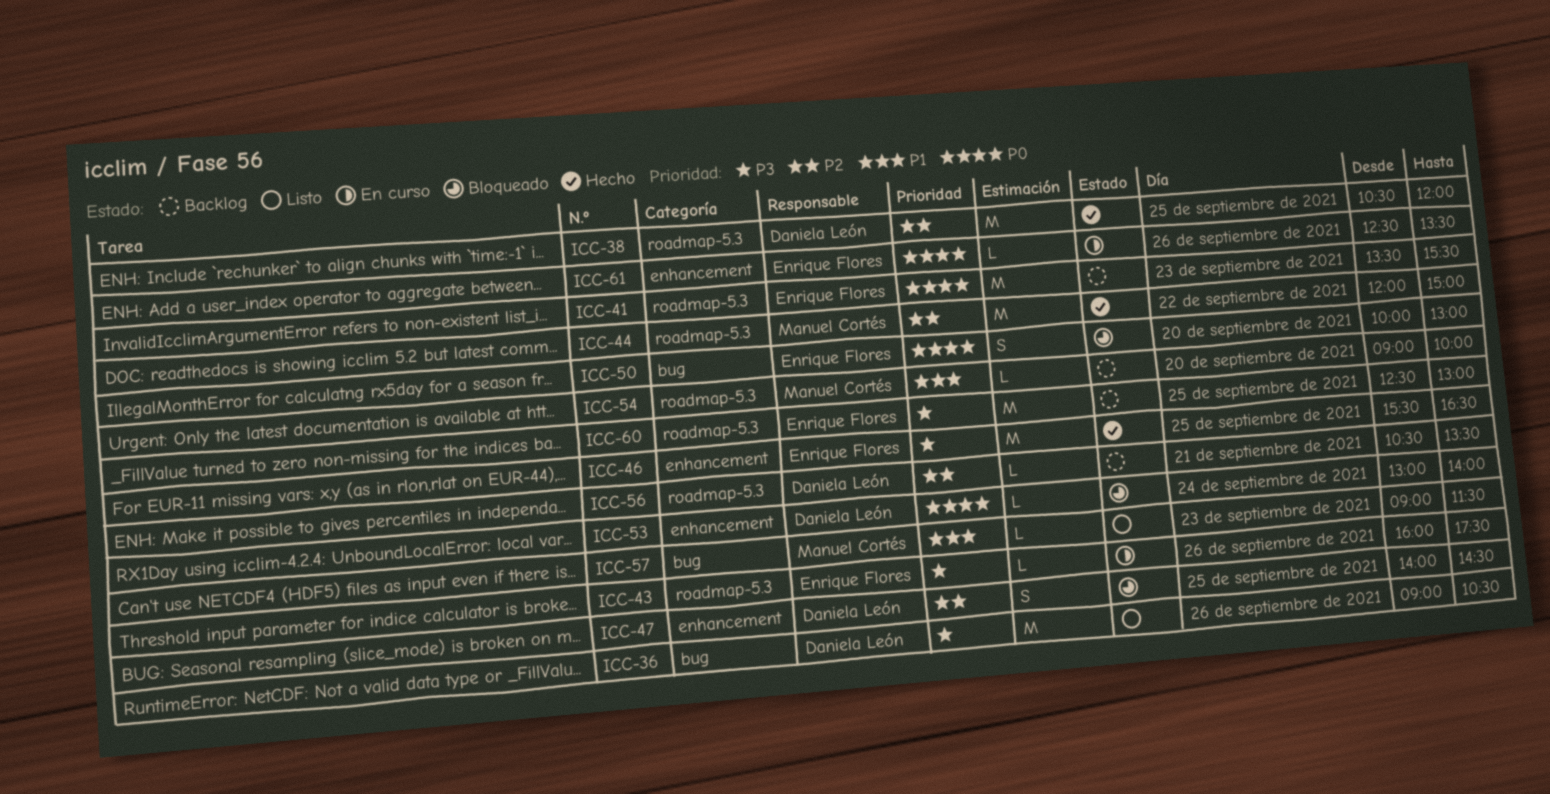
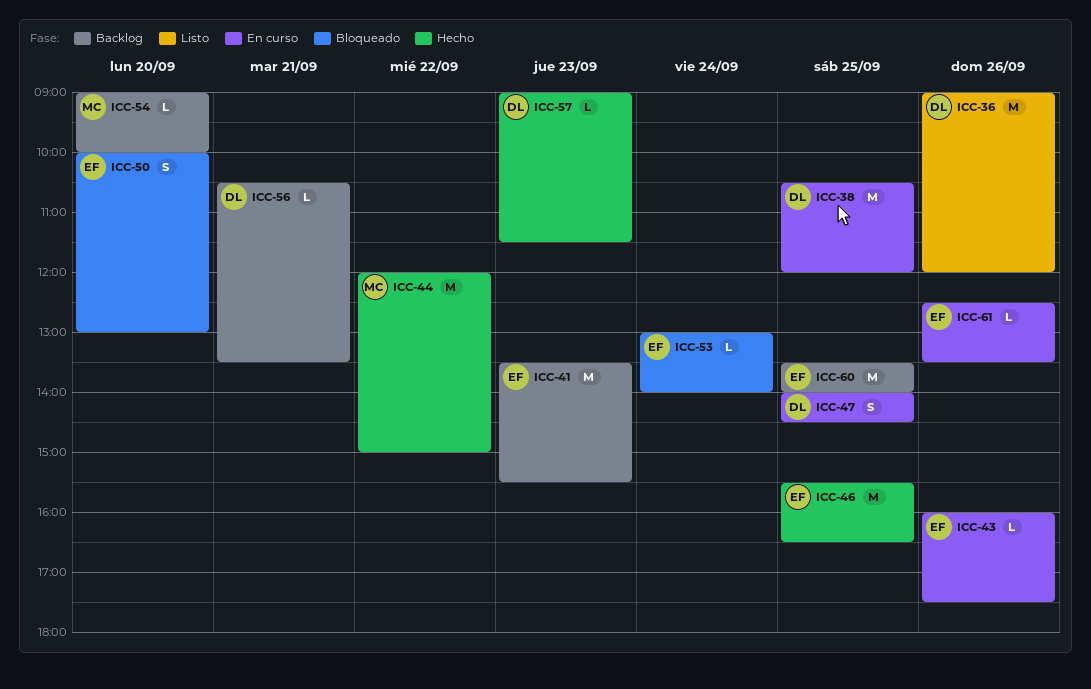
ICC-36, ends: 10:30 -> 12:00
ICC-38, status: Hecho -> En curso
ICC-47, status: Bloqueado -> En curso
ICC-53, owner: Daniela León -> Enrique Flores
ICC-57, status: Listo -> Hecho
ICC-57, owner: Manuel Cortés -> Daniela León
ICC-60, begins: 12:30 -> 13:30
ICC-60, ends: 13:00 -> 14:00

